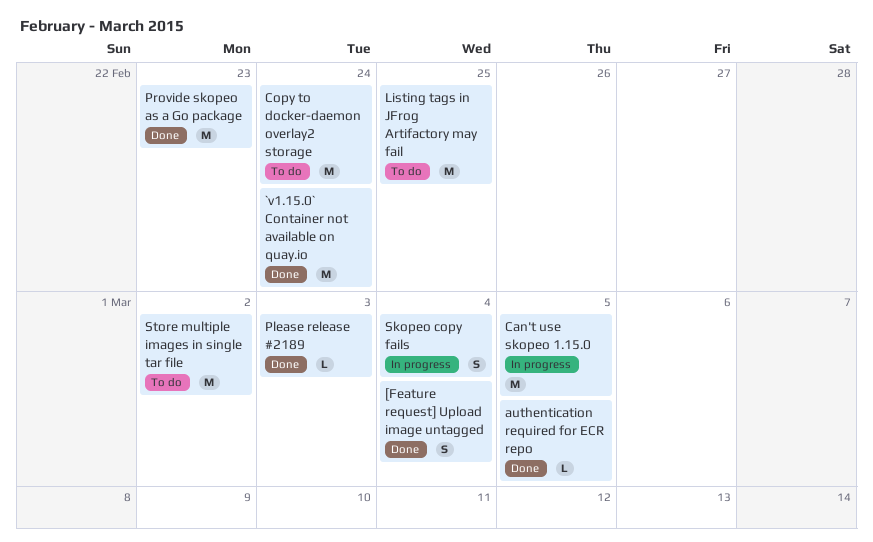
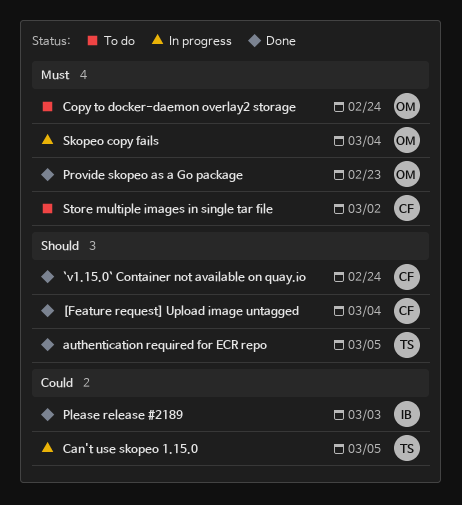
Listing tags in JFrog Artifactory may fail: present -> none

